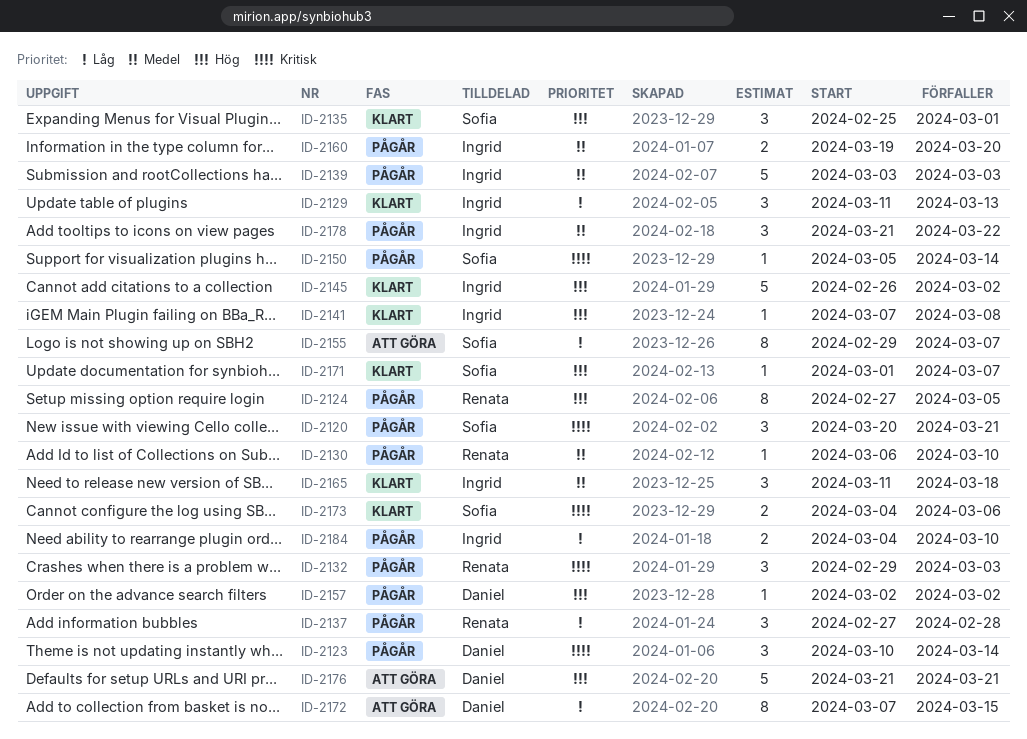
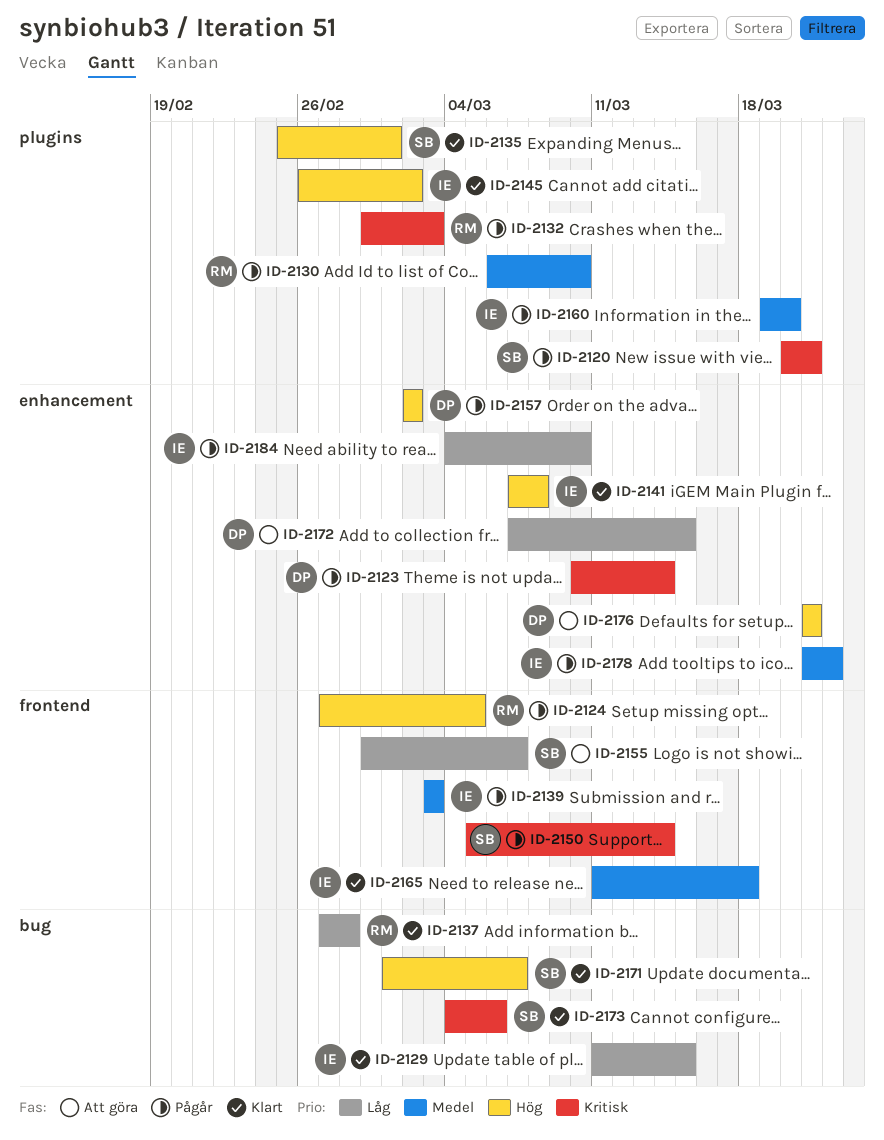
ID-2129, due: Mar 13 -> Mar 15
ID-2137, status: Pågår -> Klart

